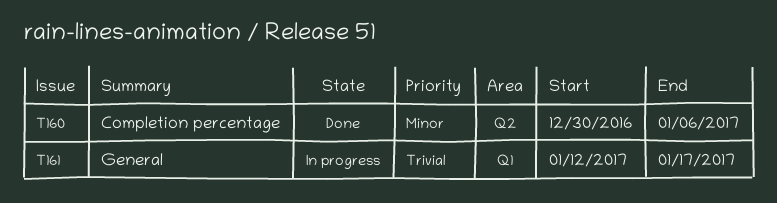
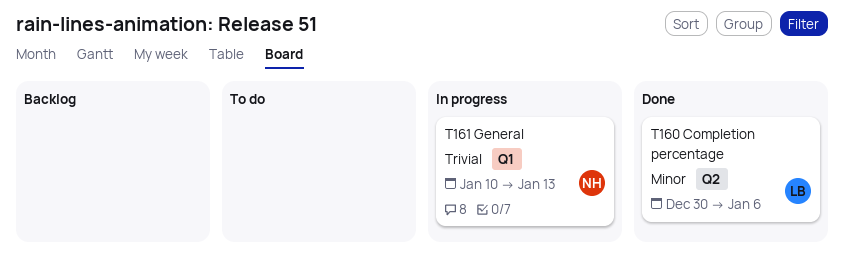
T161, start: Jan 12 -> Jan 10
T161, due: Jan 17 -> Jan 13

